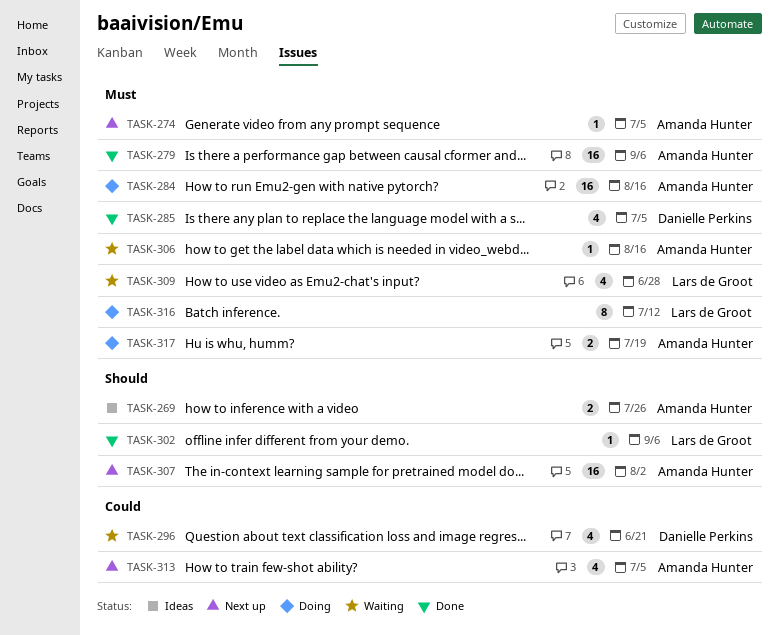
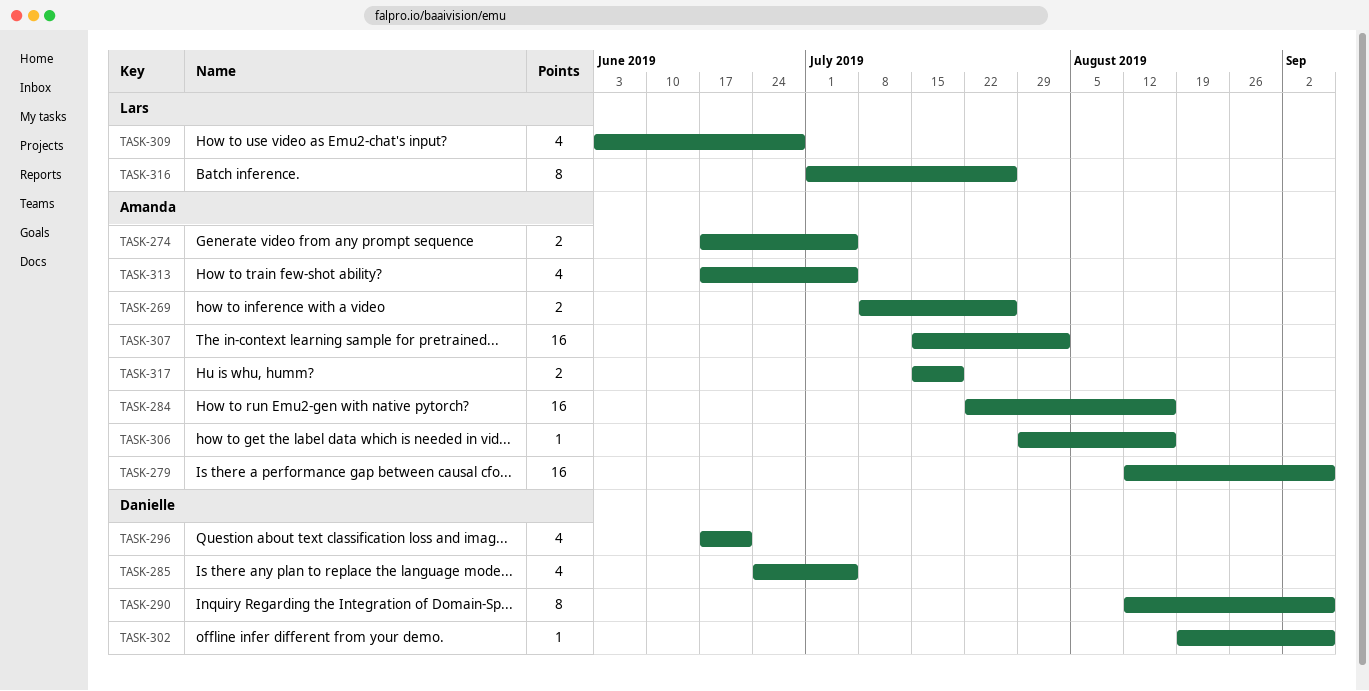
TASK-274, estimate: 1 -> 2
TASK-290: none -> present
TASK-302, owner: Lars de Groot -> Danielle Perkins
TASK-316, due: Jul 12 -> Jul 26

